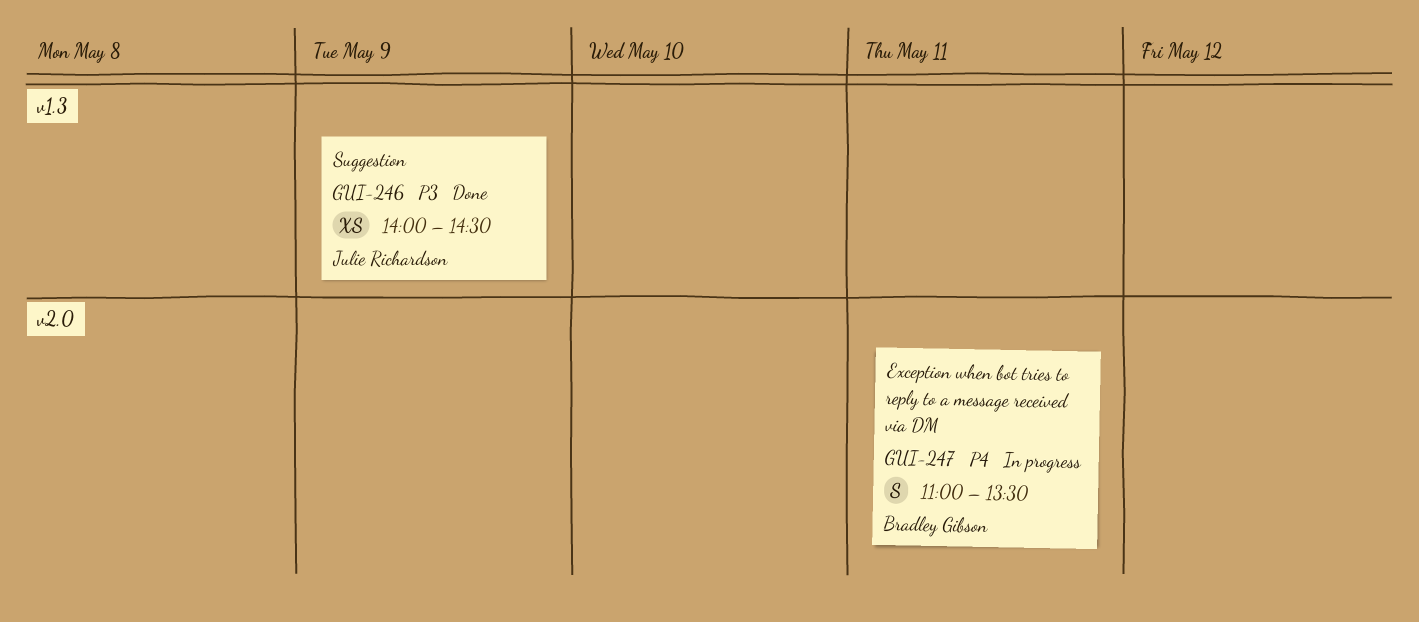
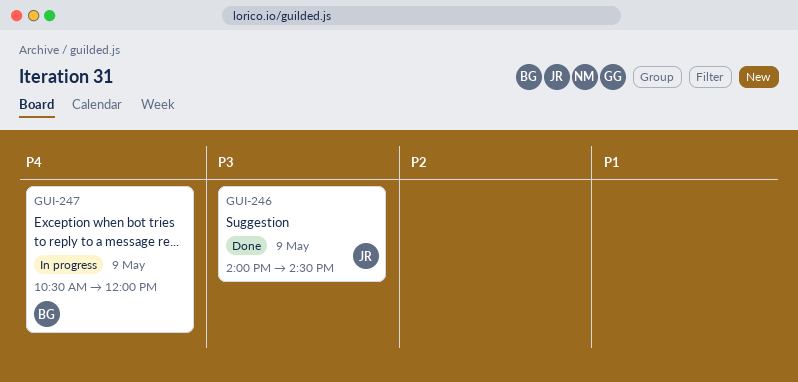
GUI-247, day: May 11 -> May 9
GUI-247, begins: 11:00 -> 10:30
GUI-247, ends: 13:30 -> 12:00

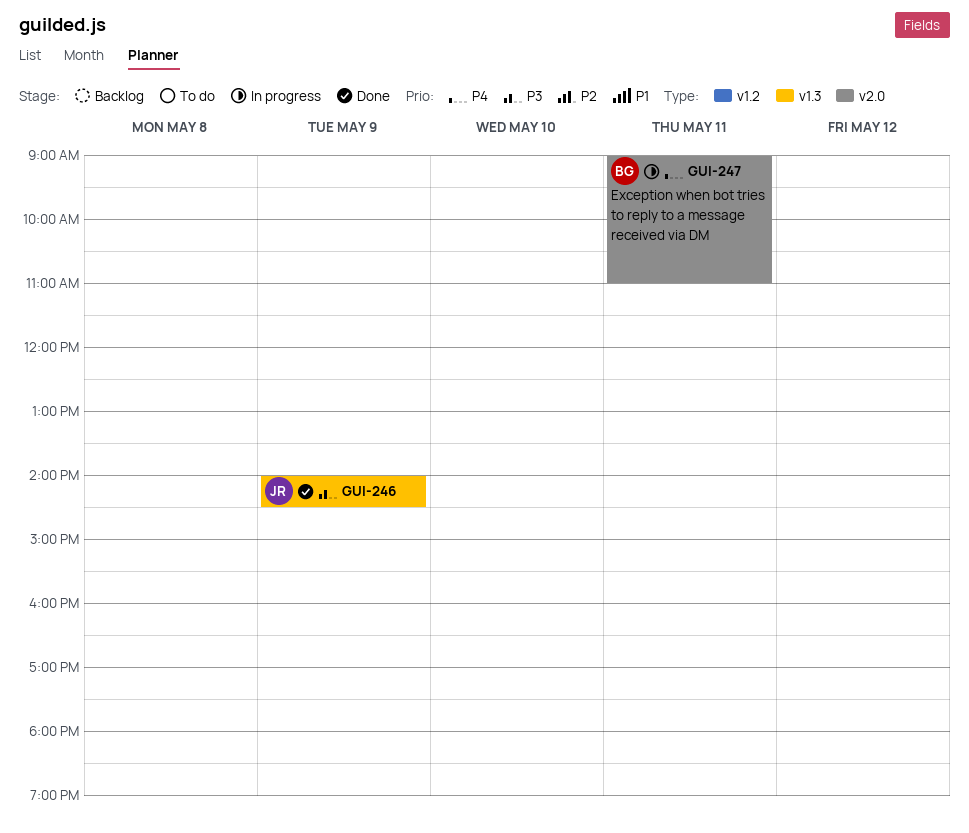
GUI-247, day: May 9 -> May 11
GUI-247, begins: 10:30 -> 09:00
GUI-247, ends: 12:00 -> 11:00

